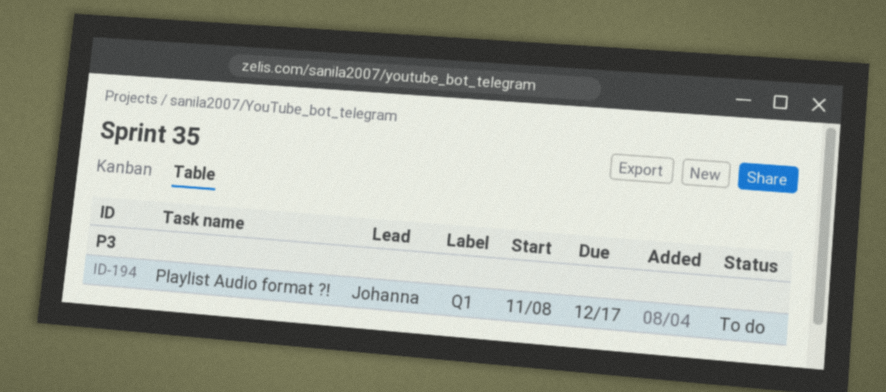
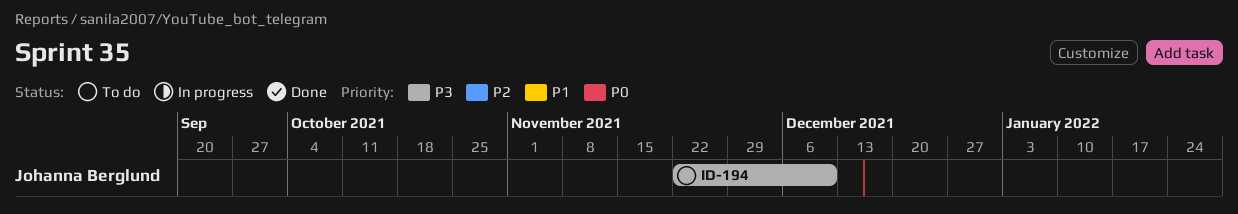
ID-194, start: Nov 8 -> Nov 22
ID-194, due: Dec 17 -> Dec 10

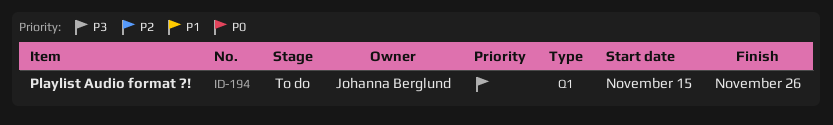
ID-194, start: Nov 22 -> Nov 15
ID-194, due: Dec 10 -> Nov 26

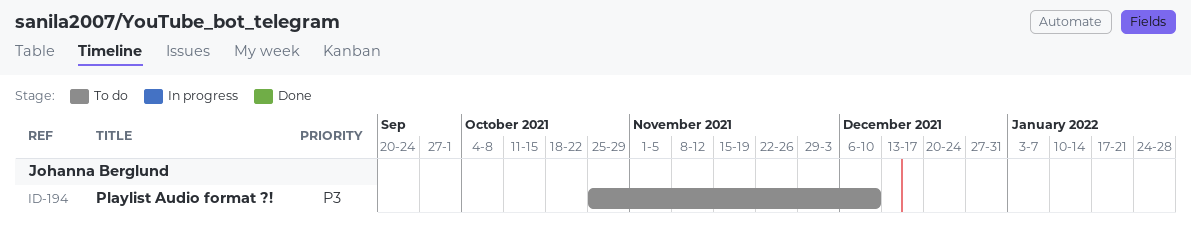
ID-194, start: Nov 15 -> Oct 25
ID-194, due: Nov 26 -> Dec 10

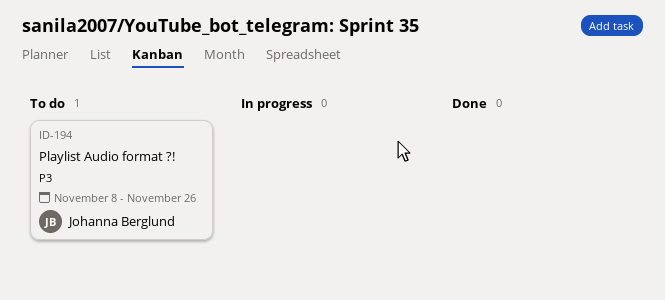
ID-194, start: Oct 25 -> Nov 8
ID-194, due: Dec 10 -> Nov 26

